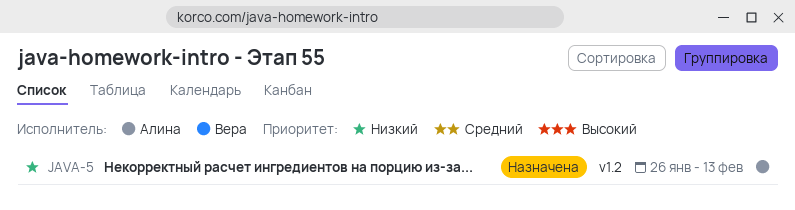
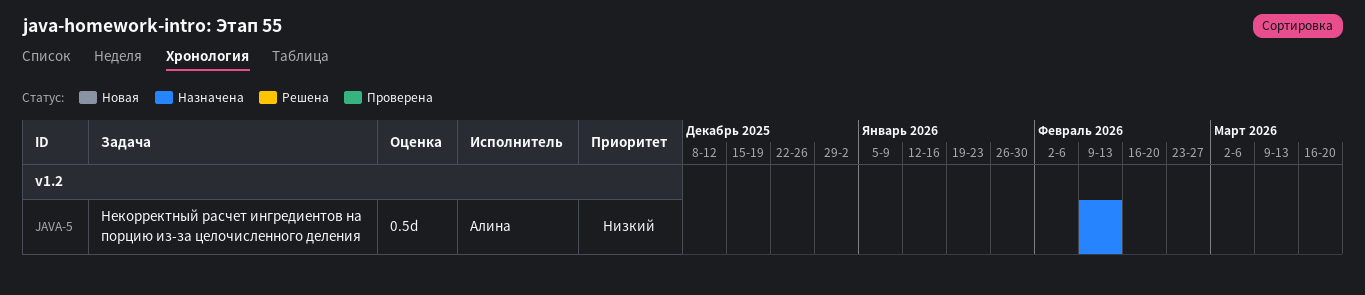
JAVA-5, start: Jan 26 -> Feb 9

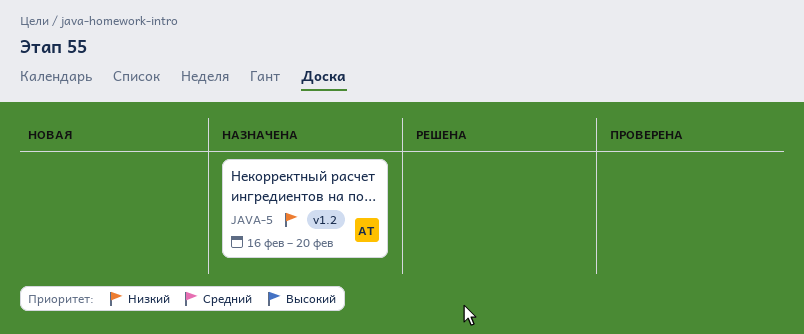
JAVA-5, start: Feb 9 -> Feb 16
JAVA-5, due: Feb 13 -> Feb 20

